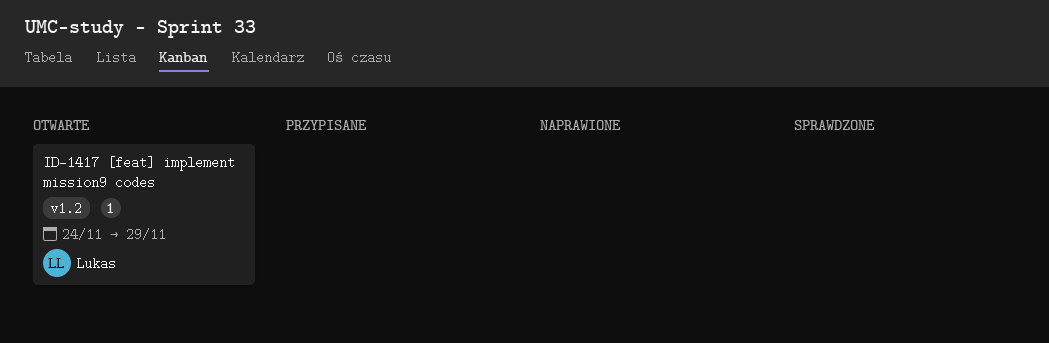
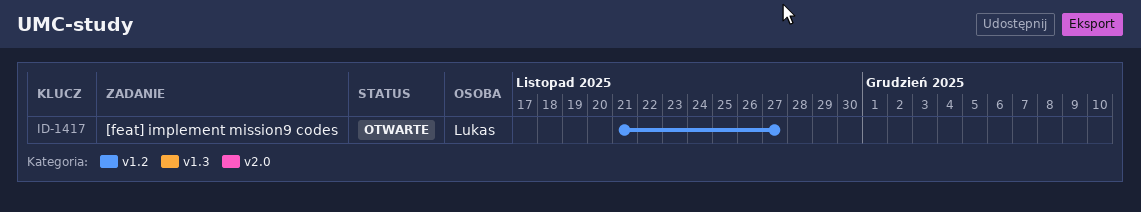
ID-1417, start: Nov 24 -> Nov 21
ID-1417, due: Nov 29 -> Nov 27

